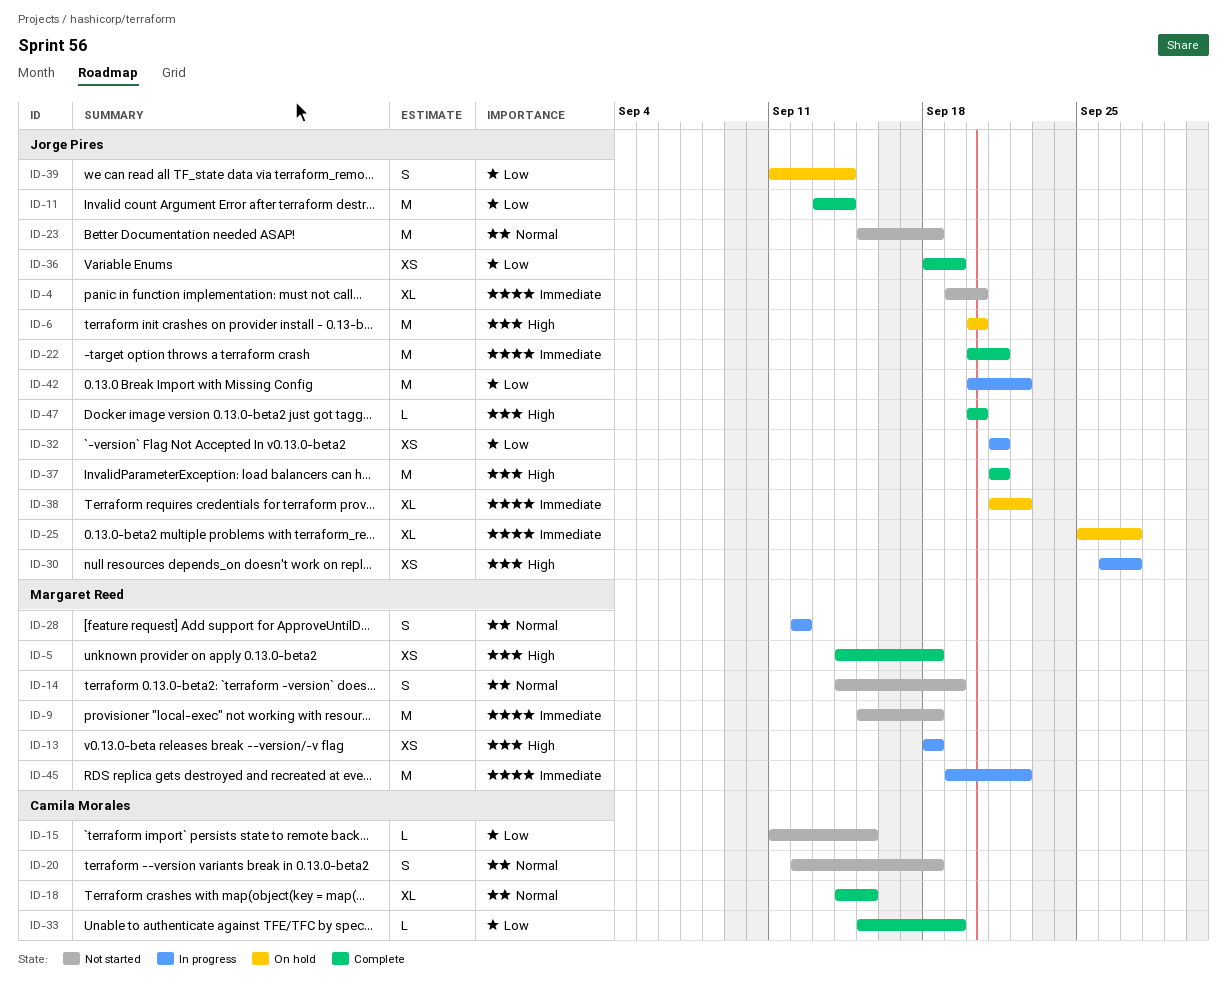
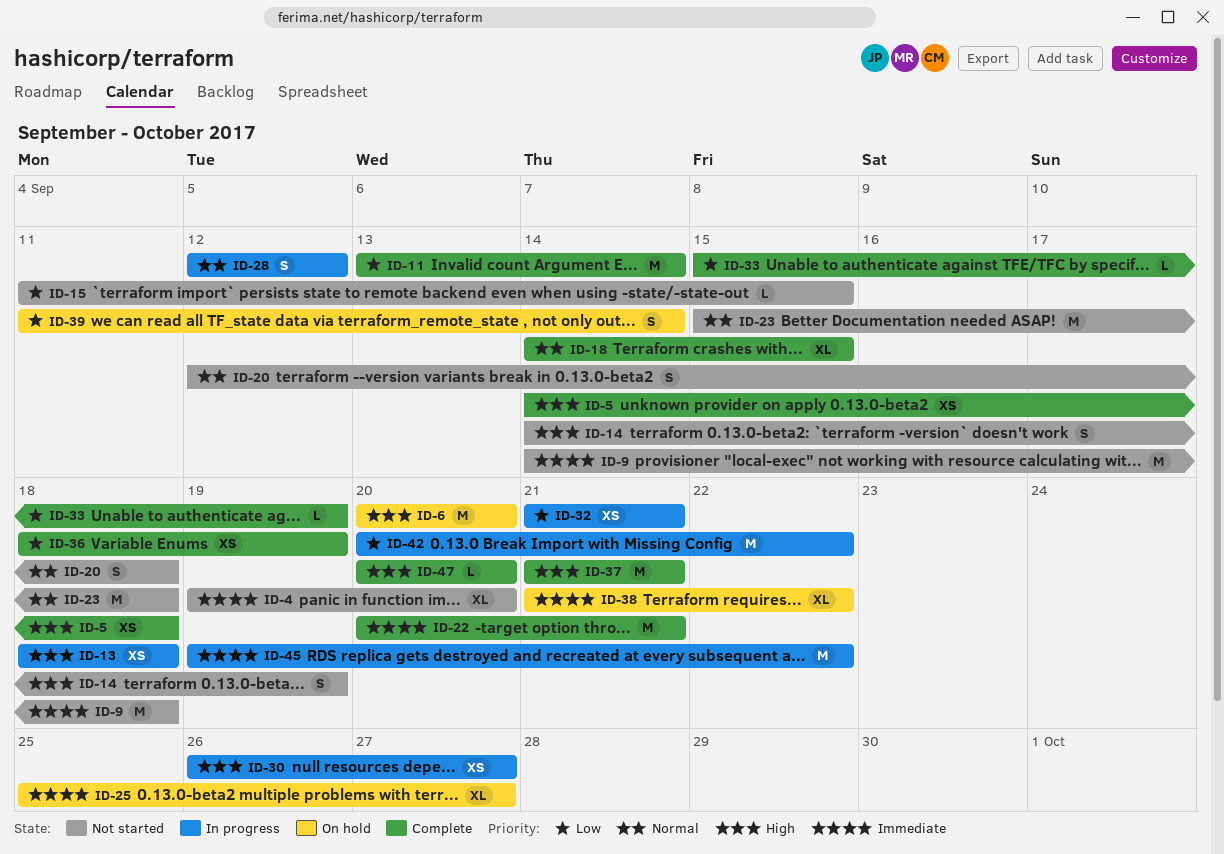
ID-9, start: Sep 15 -> Sep 14
ID-14, priority: Normal -> High

